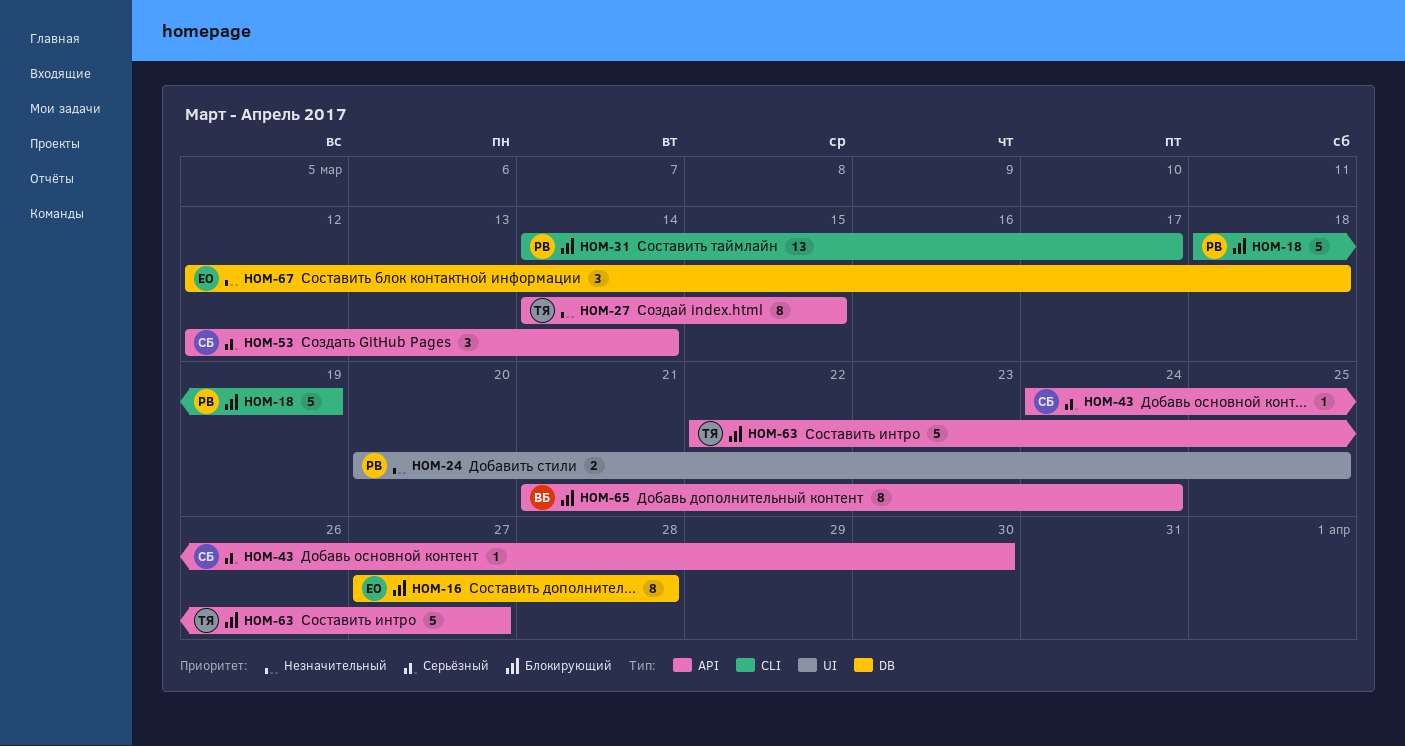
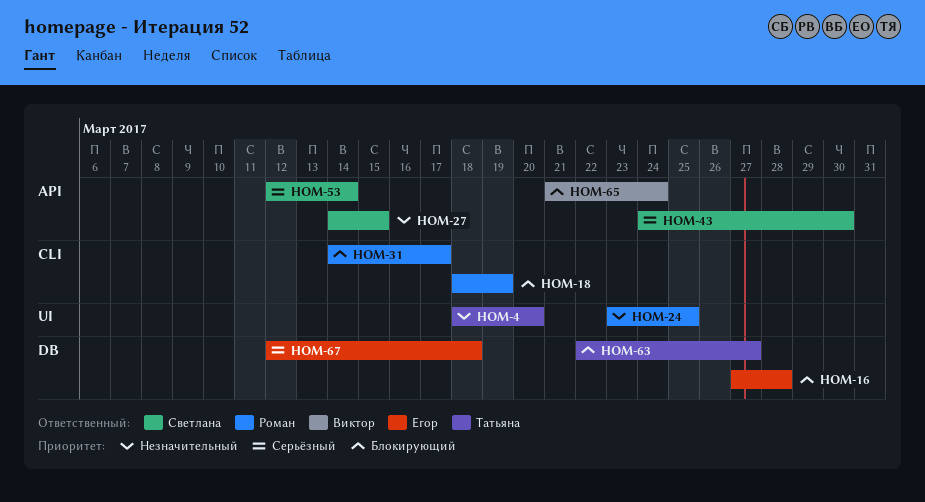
HOM-4: none -> present
HOM-24, start: Mar 20 -> Mar 23
HOM-27, owner: Татьяна -> Светлана
HOM-63, label: API -> DB
HOM-67, priority: Незначительный -> Серьёзный

